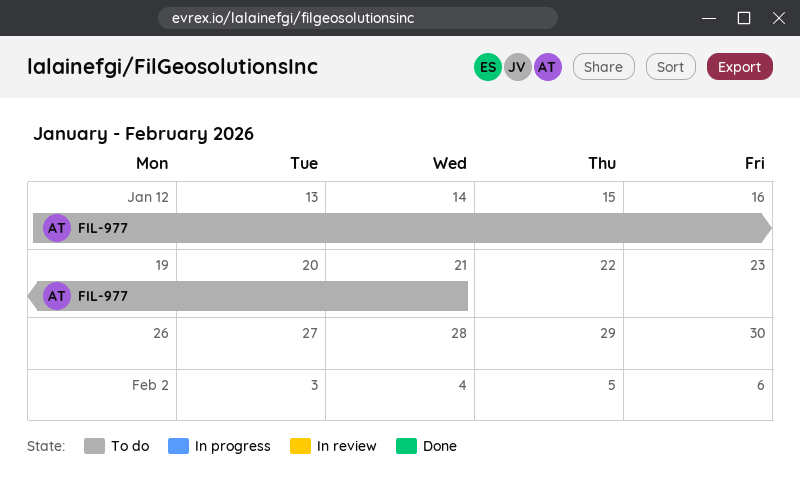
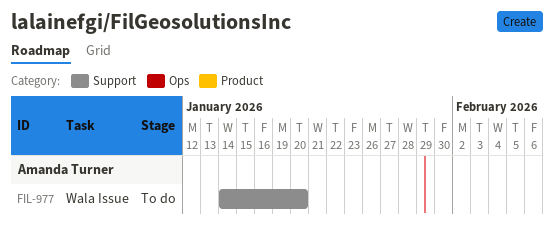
FIL-977, start: Jan 12 -> Jan 14
FIL-977, due: Jan 21 -> Jan 20

